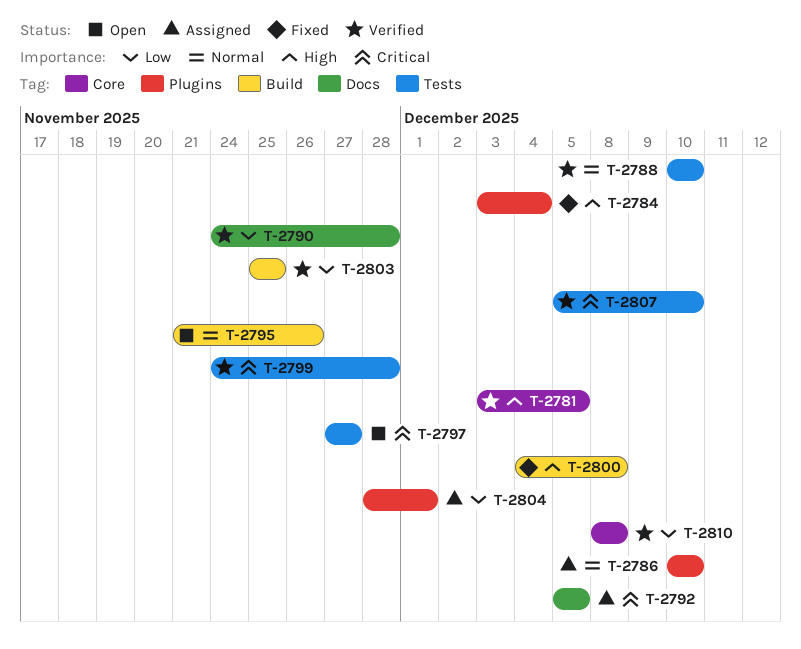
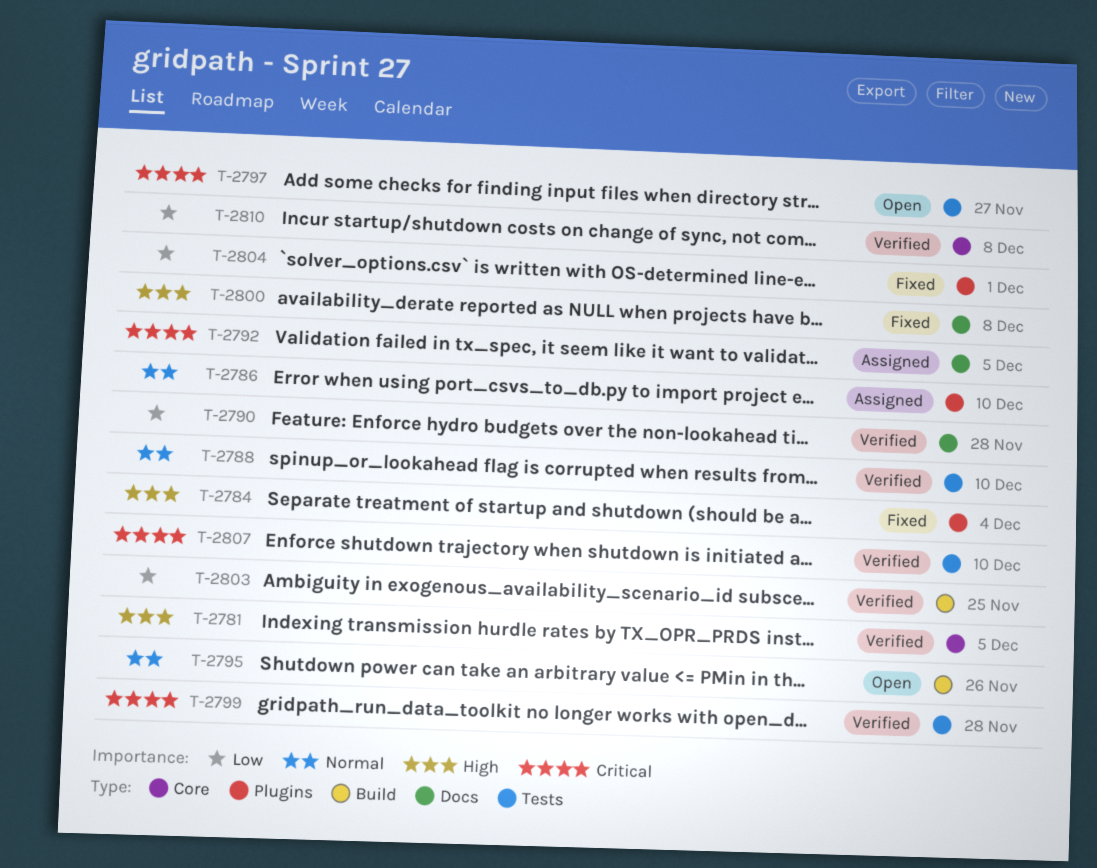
T-2800, label: Build -> Docs
T-2804, status: Assigned -> Fixed

